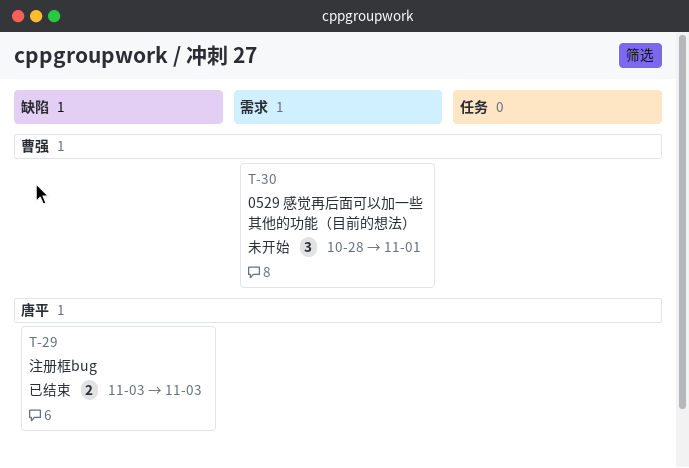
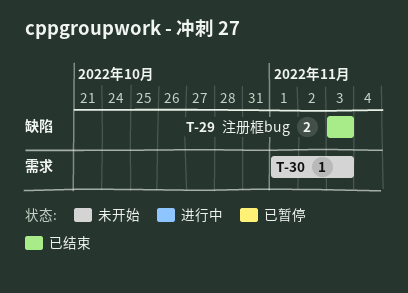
T-30, estimate: 3 -> 1
T-30, start: Oct 28 -> Nov 1
T-30, due: Nov 1 -> Nov 3

